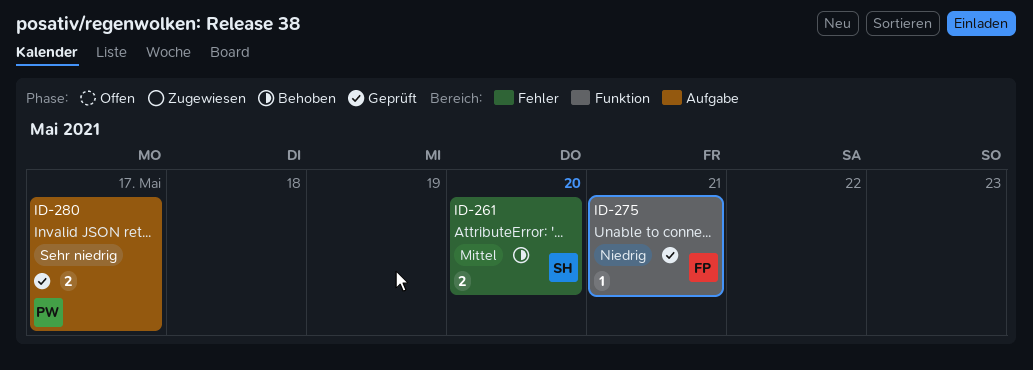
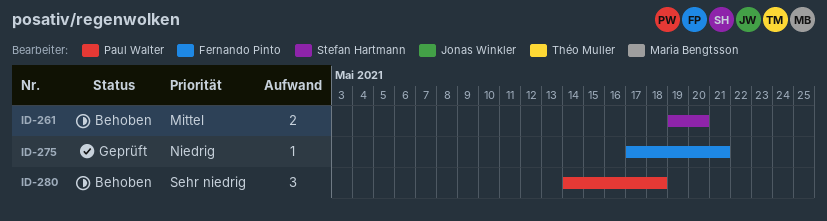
ID-280, status: Geprüft -> Behoben
ID-280, estimate: 2 -> 3
ID-280, due: May 17 -> May 18

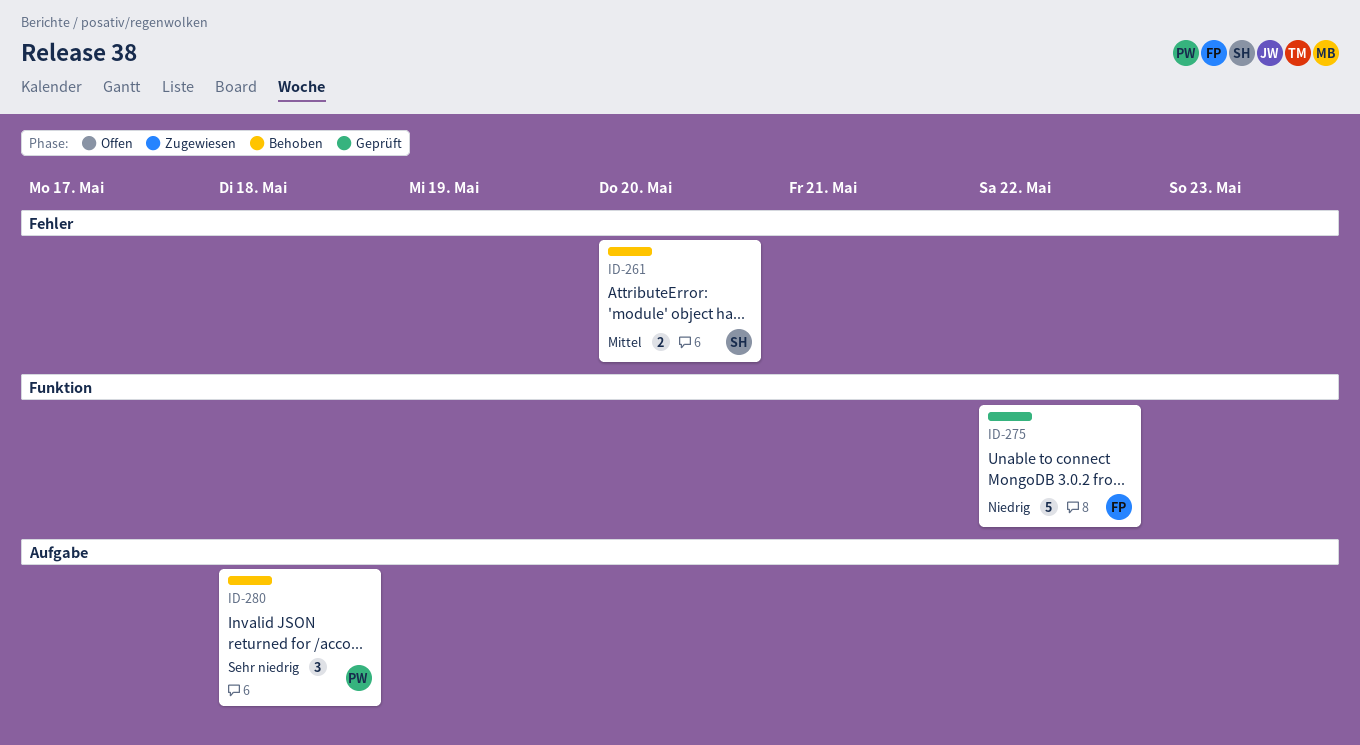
ID-275, estimate: 1 -> 5
ID-275, due: May 21 -> May 22

